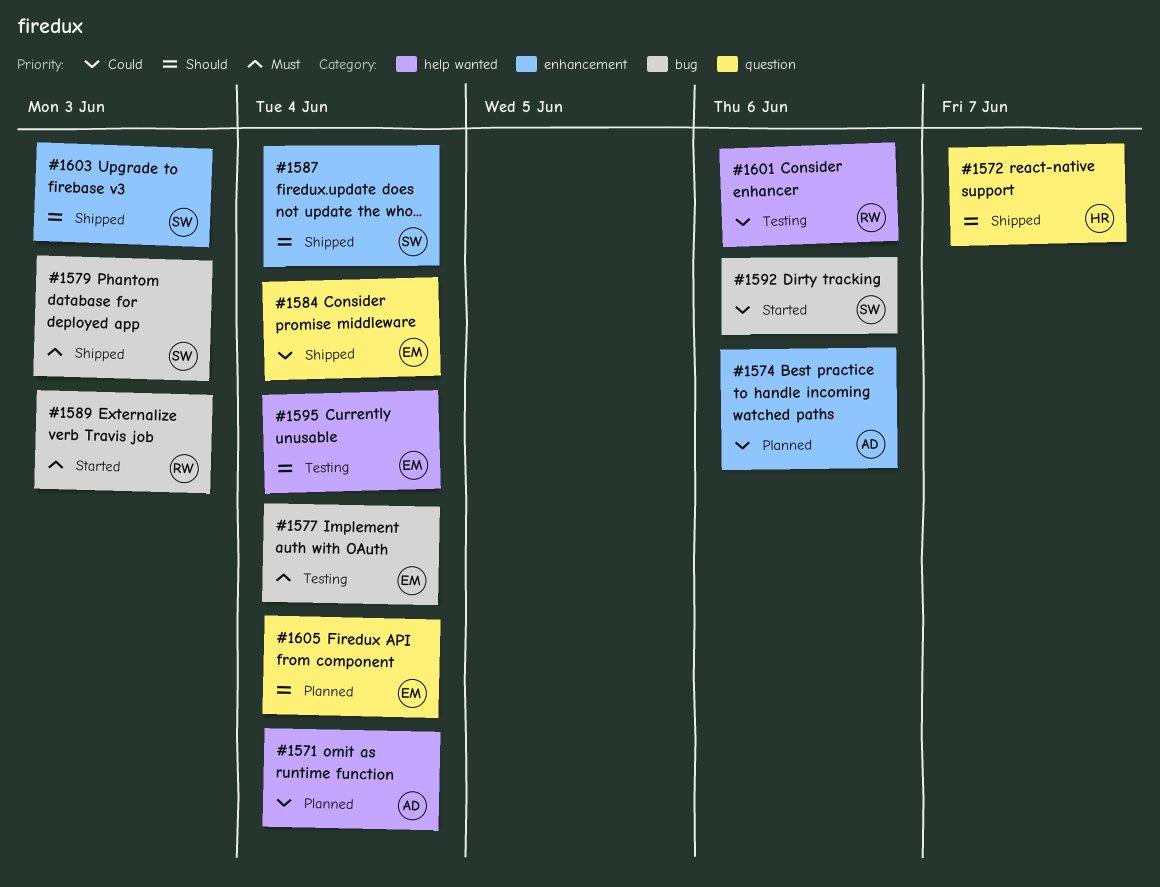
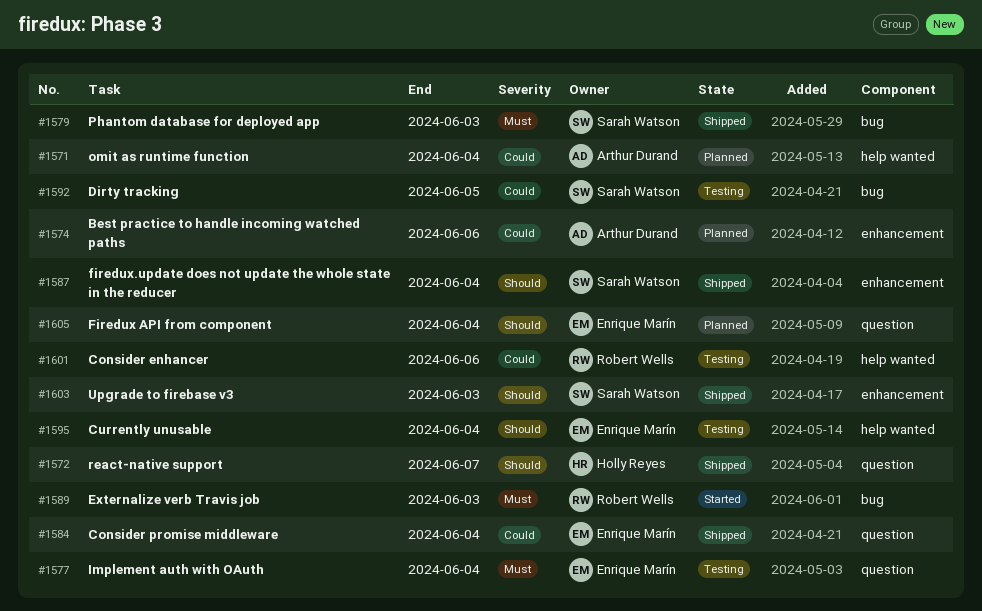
#1577, label: bug -> question
#1592, status: Started -> Testing
#1592, due: Jun 6 -> Jun 5

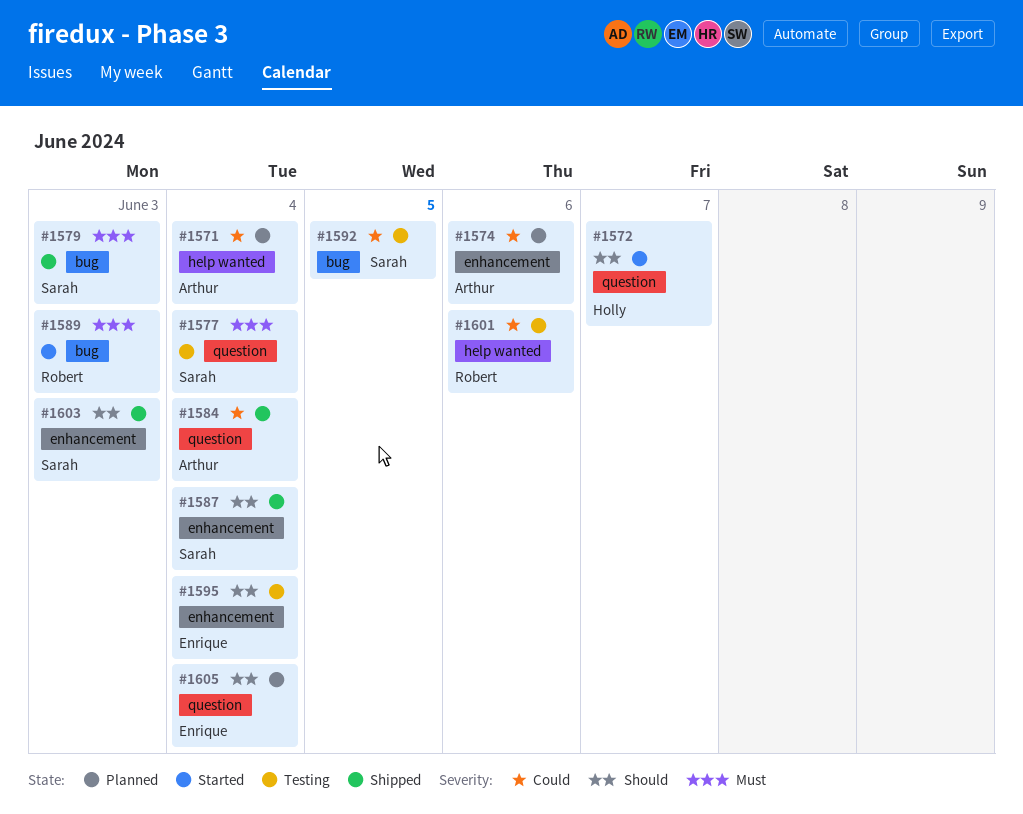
#1572, status: Shipped -> Started
#1577, owner: Enrique Marín -> Sarah Watson
#1584, owner: Enrique Marín -> Arthur Durand
#1595, label: help wanted -> enhancement

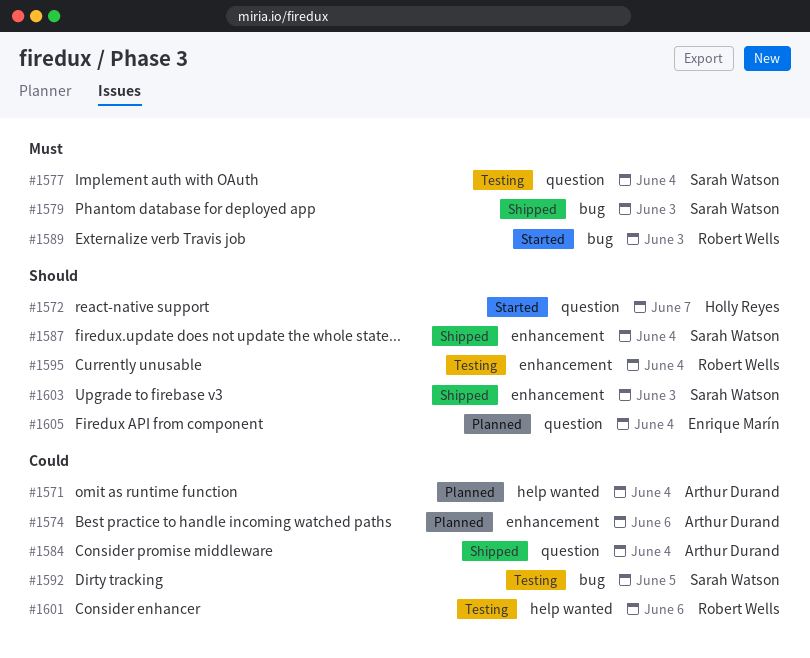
#1595, owner: Enrique Marín -> Robert Wells

